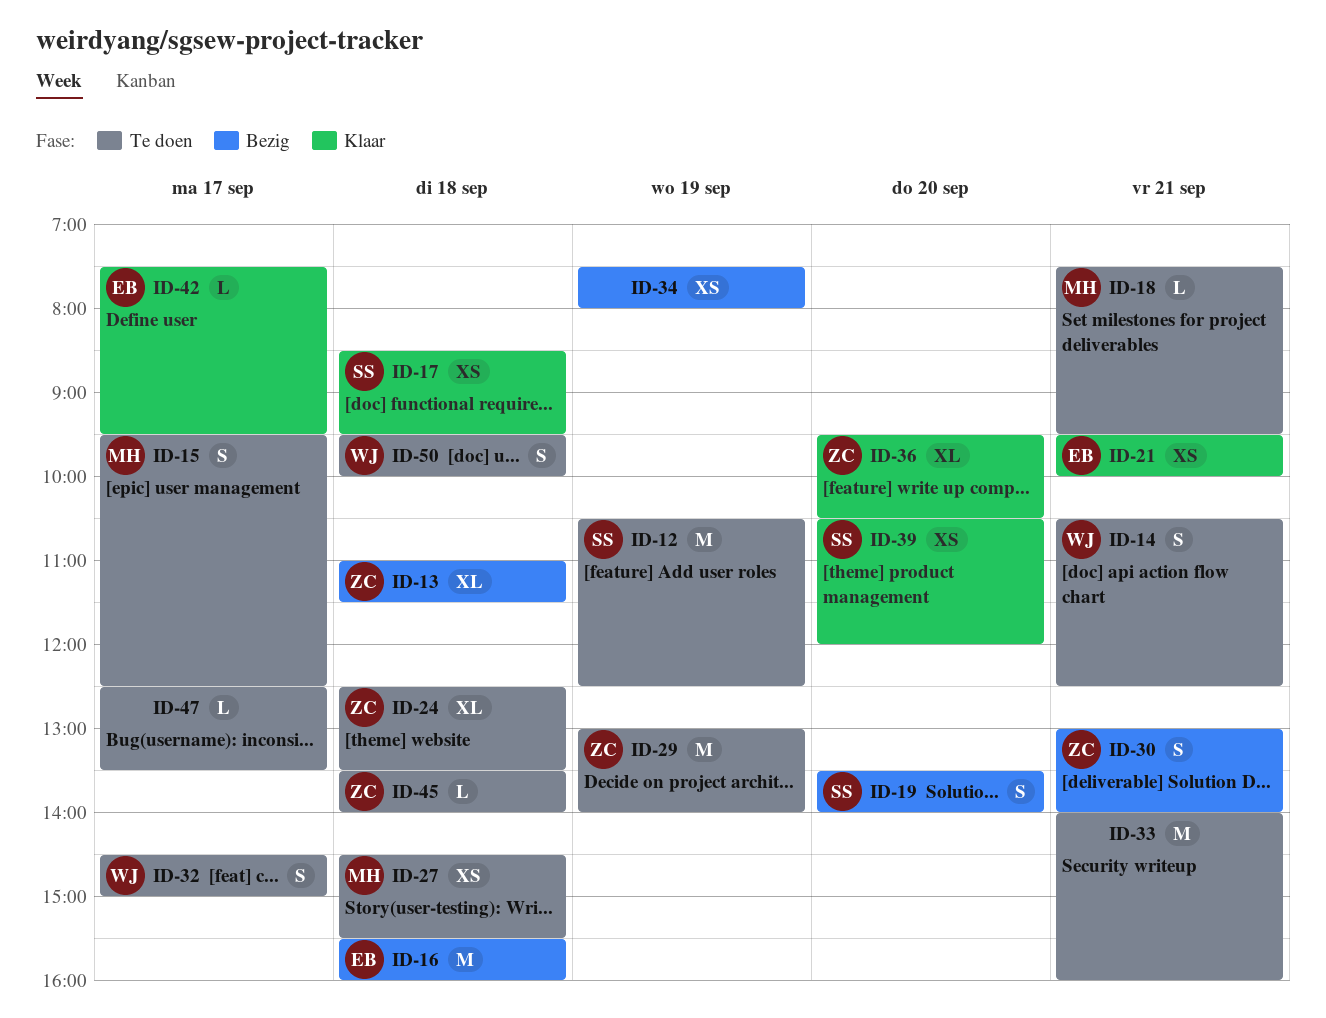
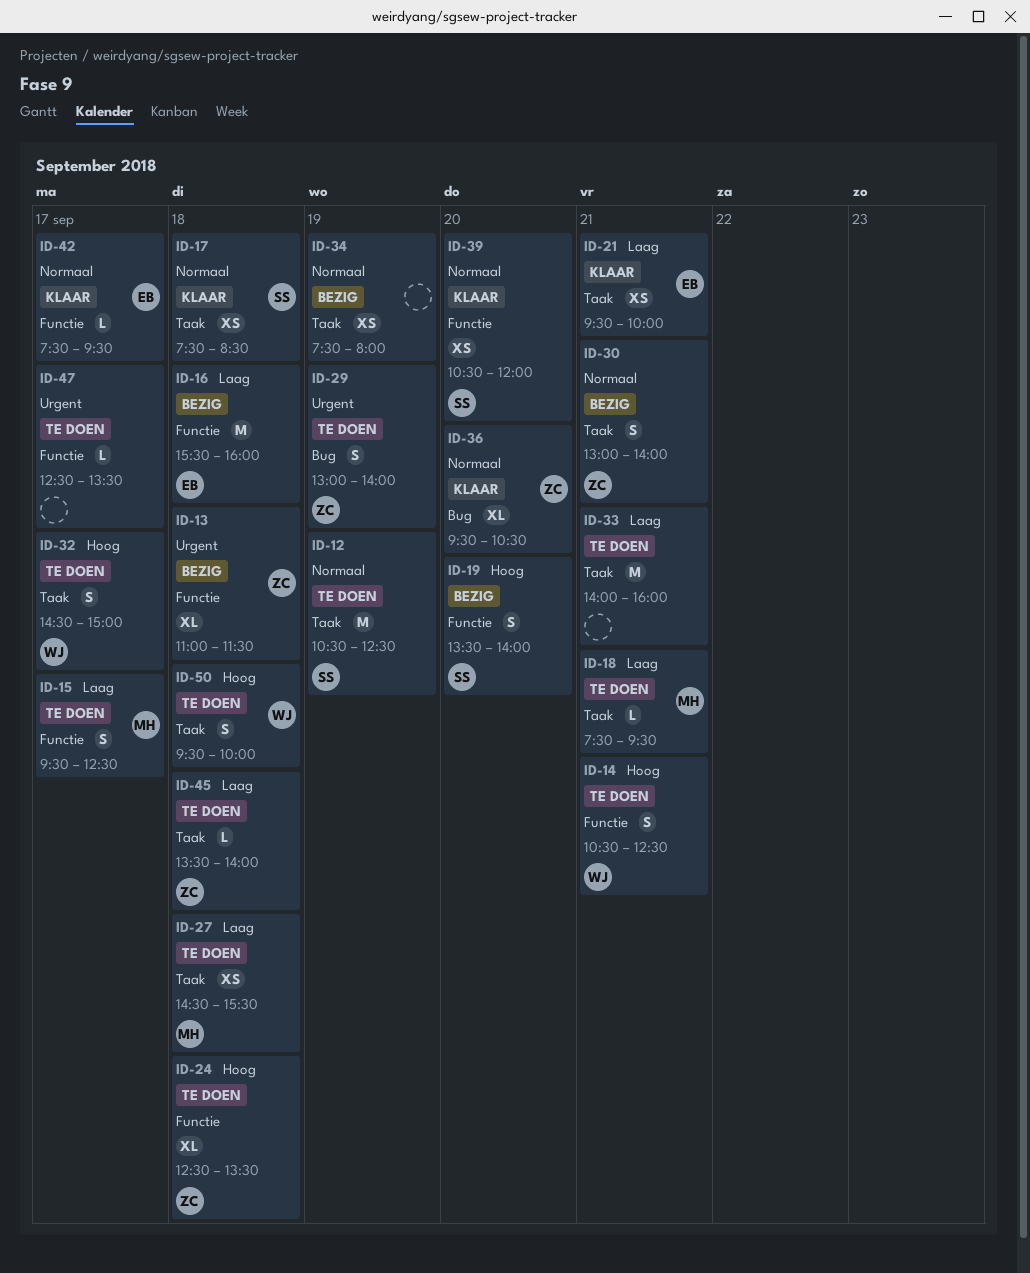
ID-17, begins: 08:30 -> 07:30
ID-17, ends: 09:30 -> 08:30
ID-29, estimate: M -> S

